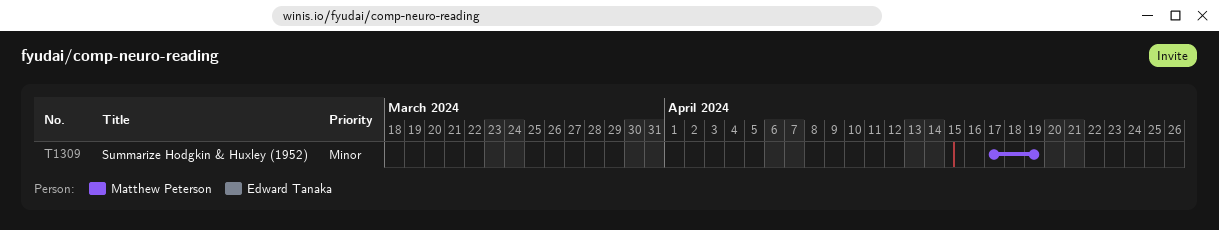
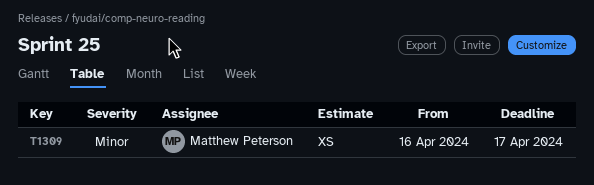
T1309, start: Apr 17 -> Apr 16
T1309, due: Apr 19 -> Apr 17

